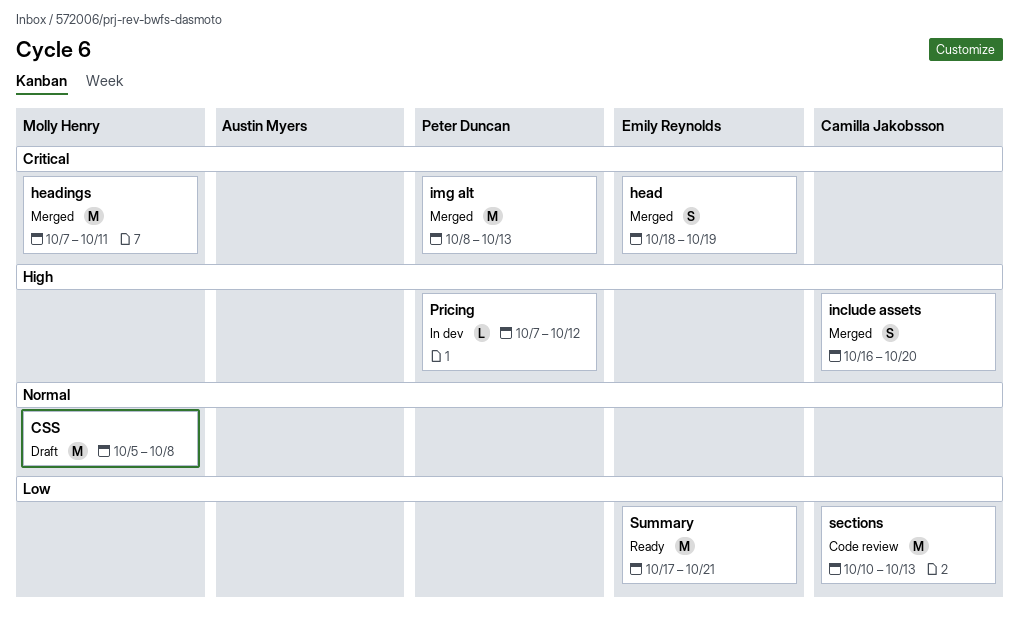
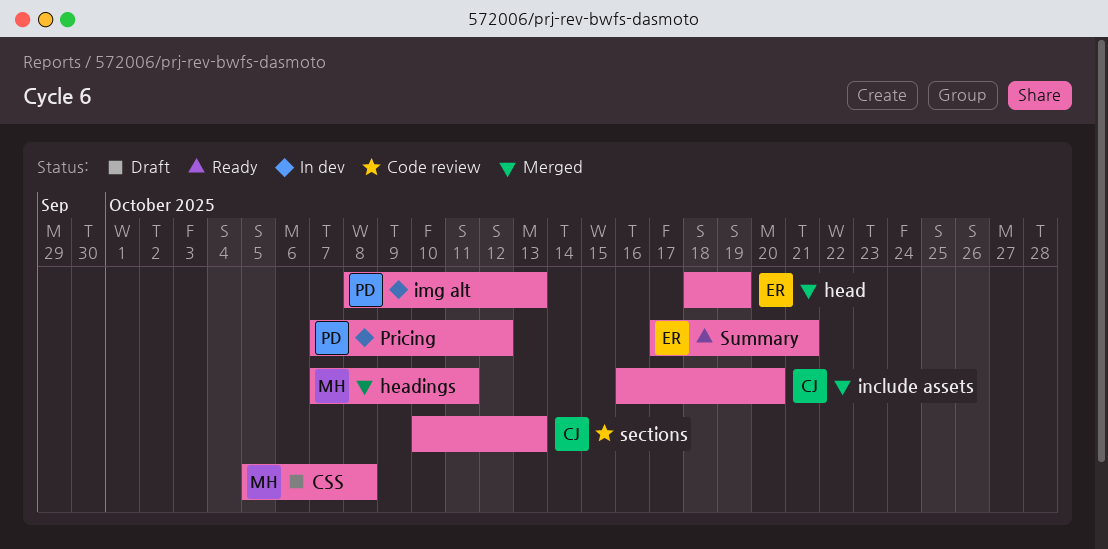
img alt, status: Merged -> In dev

